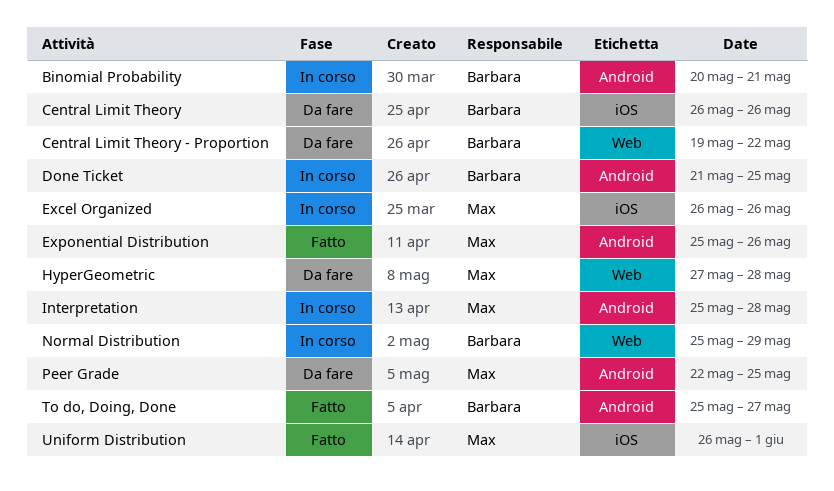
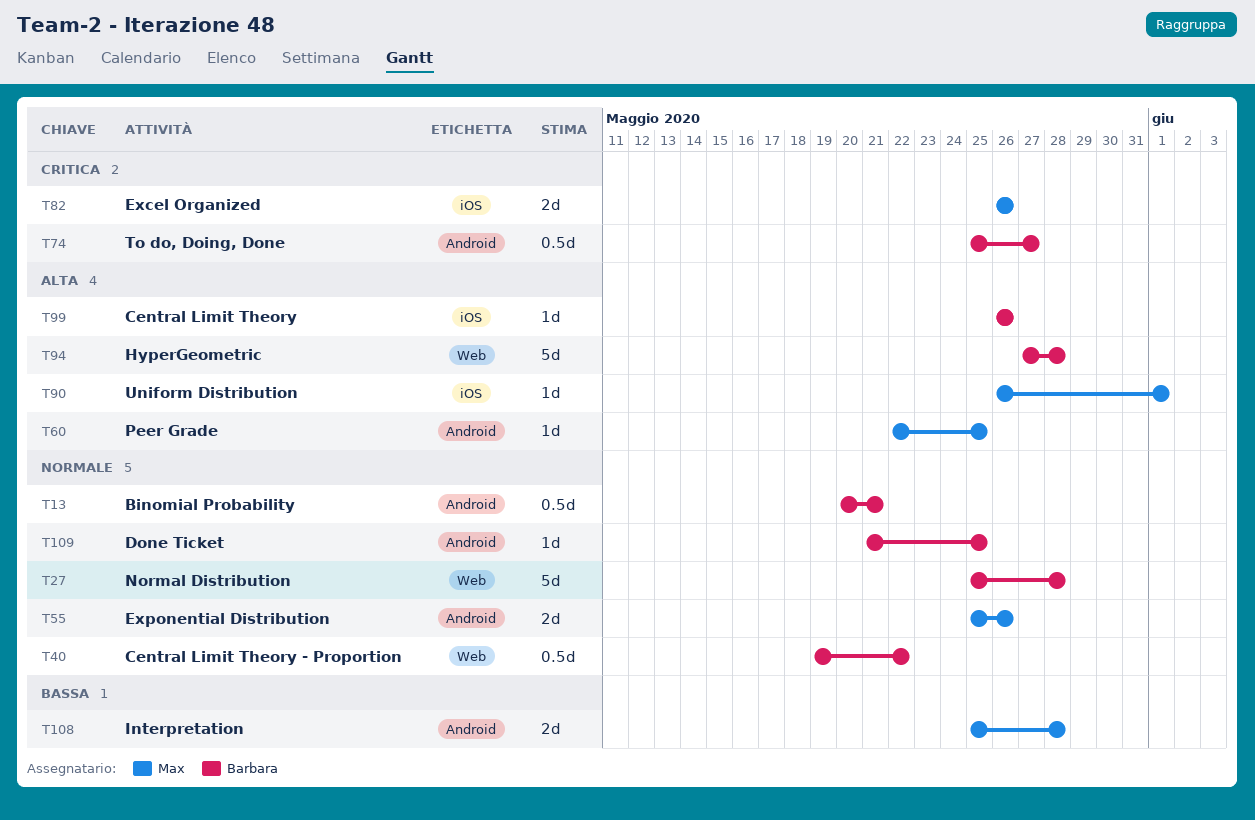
HyperGeometric, owner: Max -> Barbara
Normal Distribution, due: May 29 -> May 28

